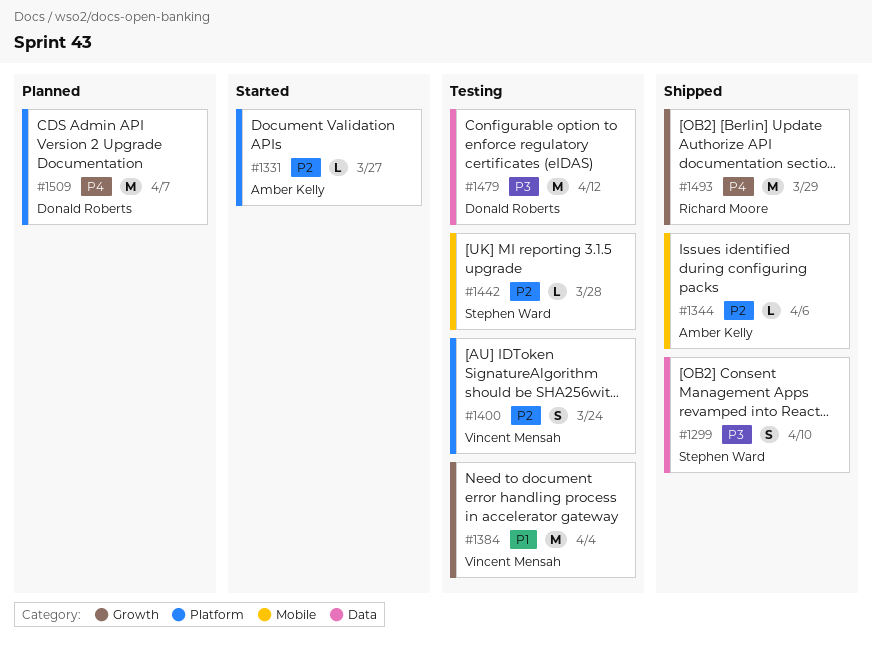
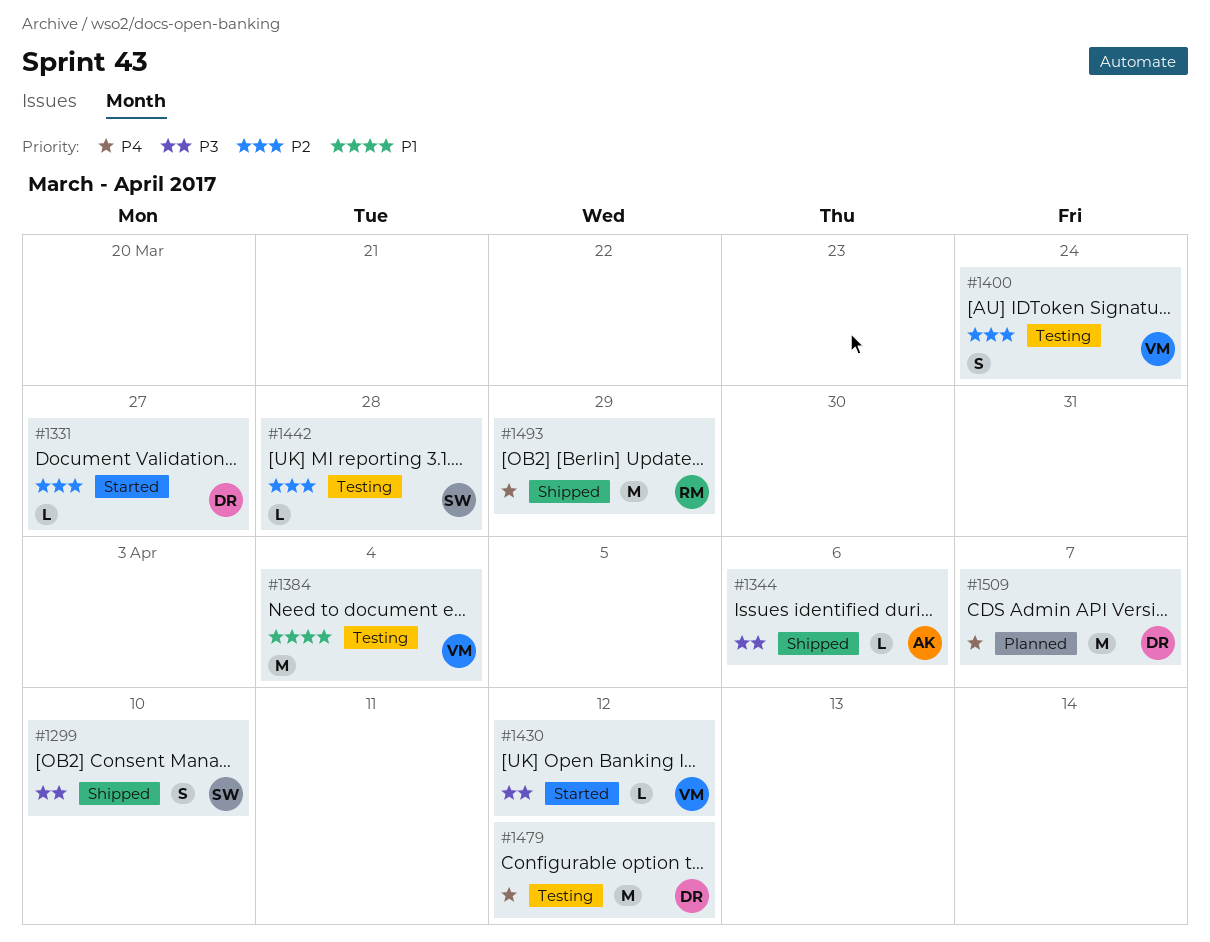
#1331, owner: Amber Kelly -> Donald Roberts
#1344, priority: P2 -> P3
#1430: none -> present
#1479, priority: P3 -> P4

